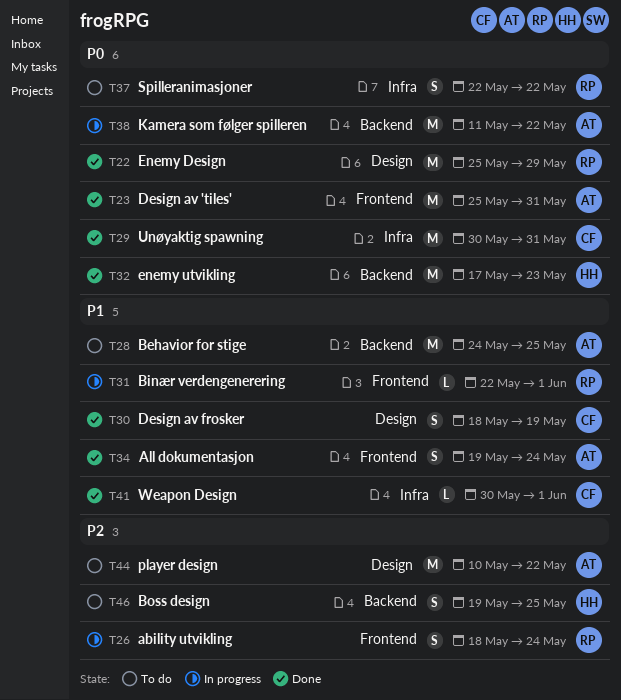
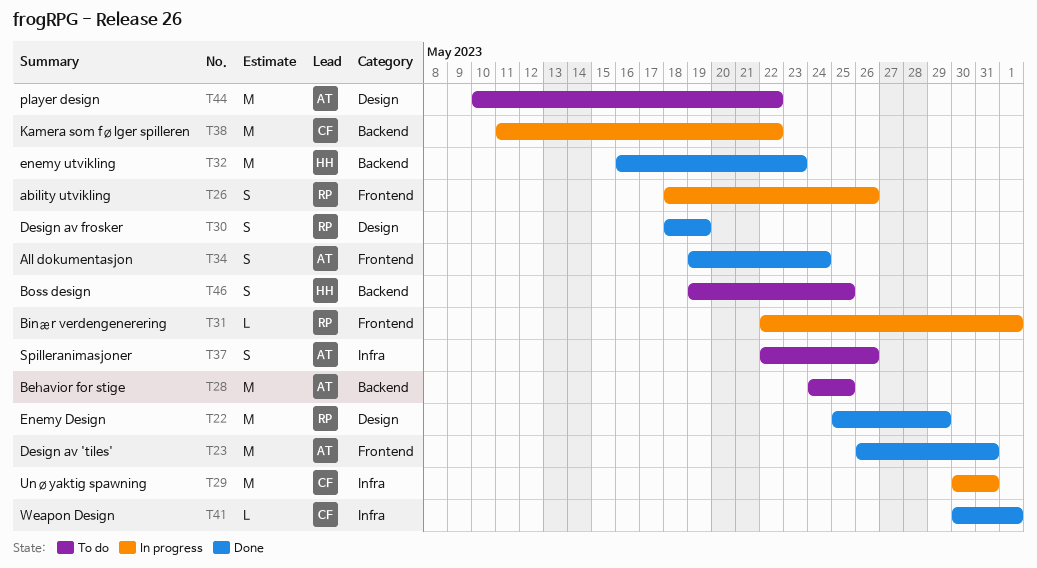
T23, start: May 25 -> May 26
T26, due: May 24 -> May 26
T29, status: Done -> In progress
T30, owner: CF -> RP
T32, start: May 17 -> May 16
T37, owner: RP -> AT
T37, due: May 22 -> May 26
T38, owner: AT -> CF

